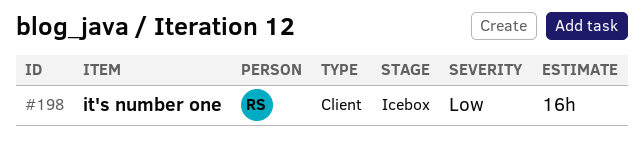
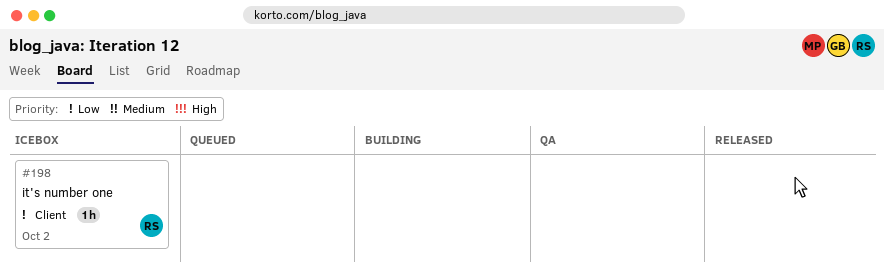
#198, estimate: 16h -> 1h

